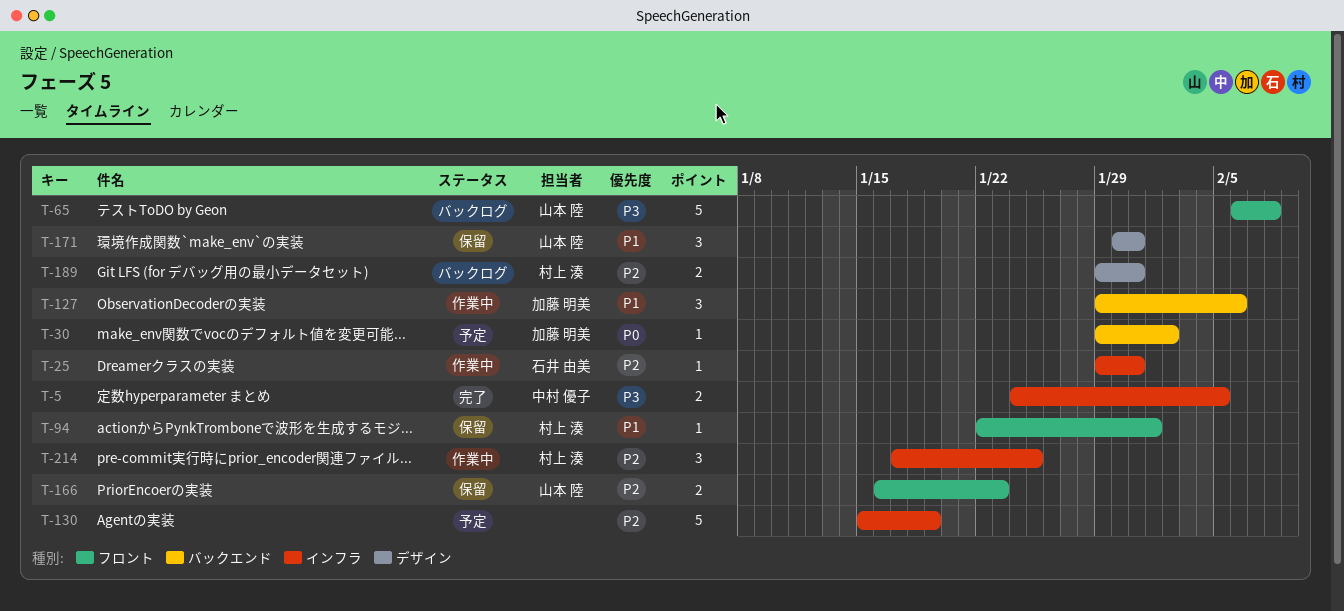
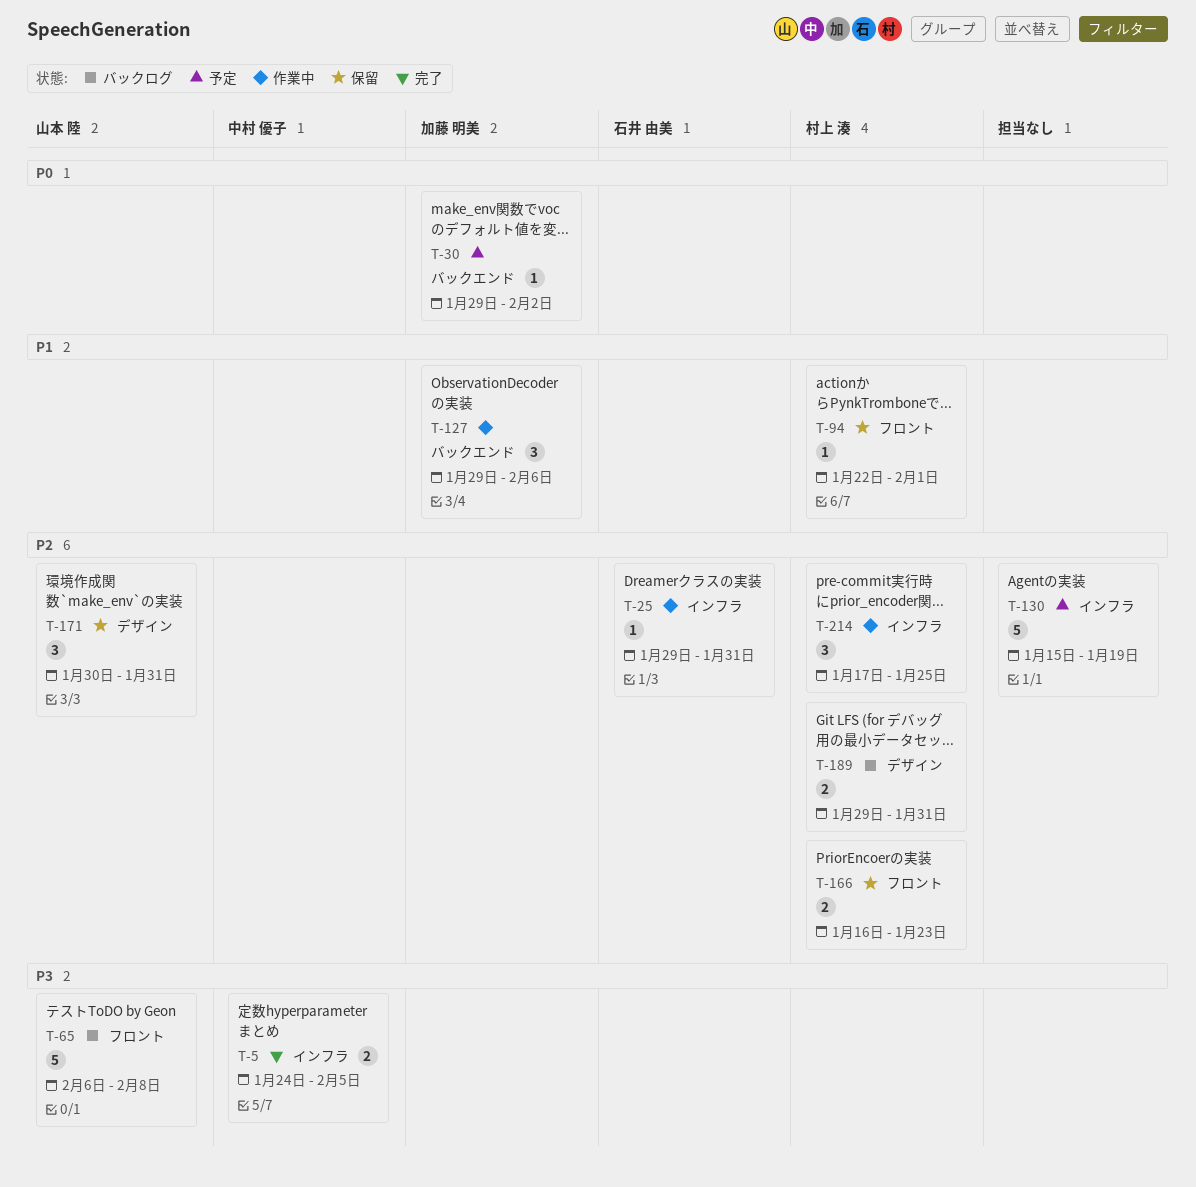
T-166, owner: 山本 陸 -> 村上 湊
T-171, priority: P1 -> P2

